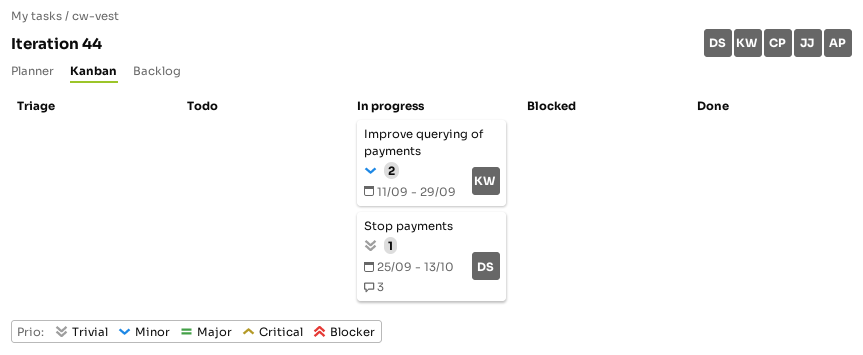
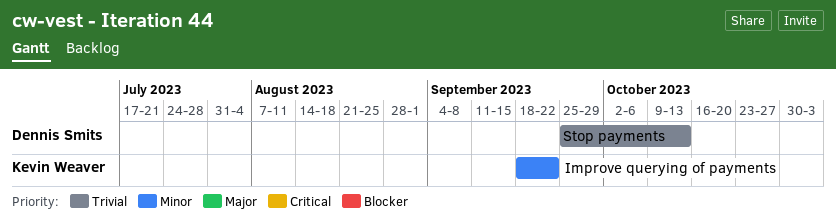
Improve querying of payments, start: Sep 11 -> Sep 18
Improve querying of payments, due: Sep 29 -> Sep 22

